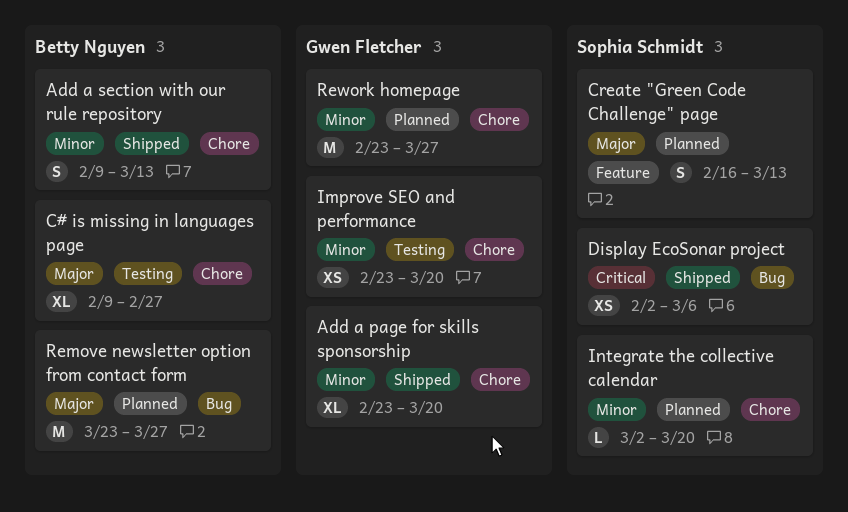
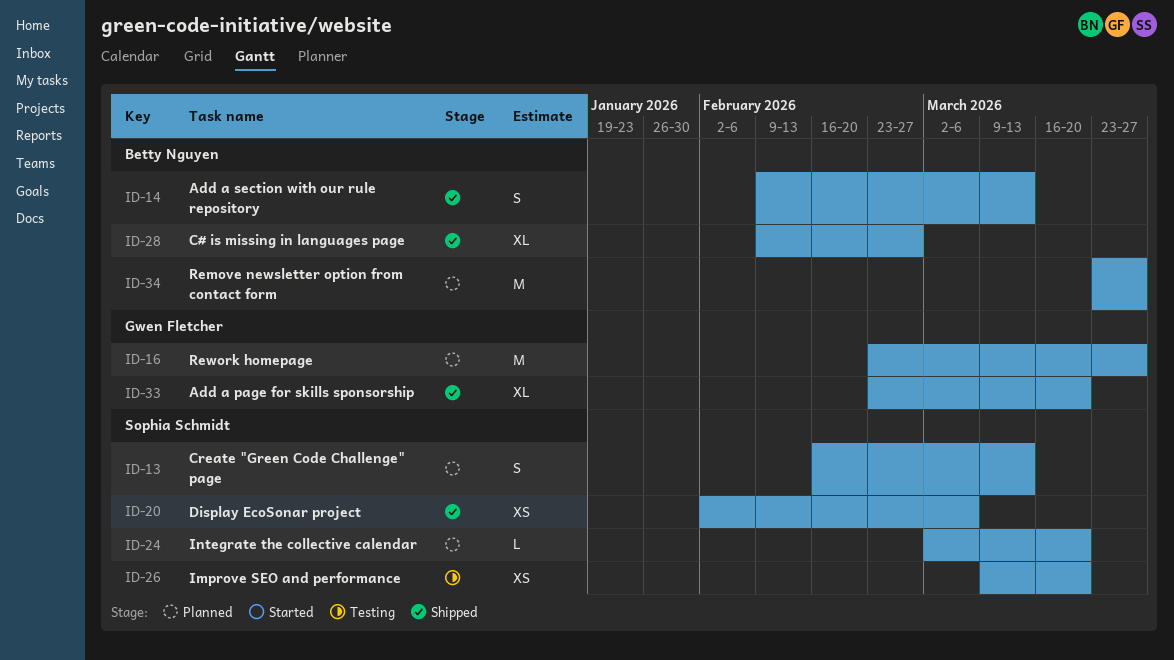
C# is missing in languages page, status: Testing -> Shipped
Improve SEO and performance, owner: Gwen Fletcher -> Sophia Schmidt
Improve SEO and performance, start: Feb 23 -> Mar 9

